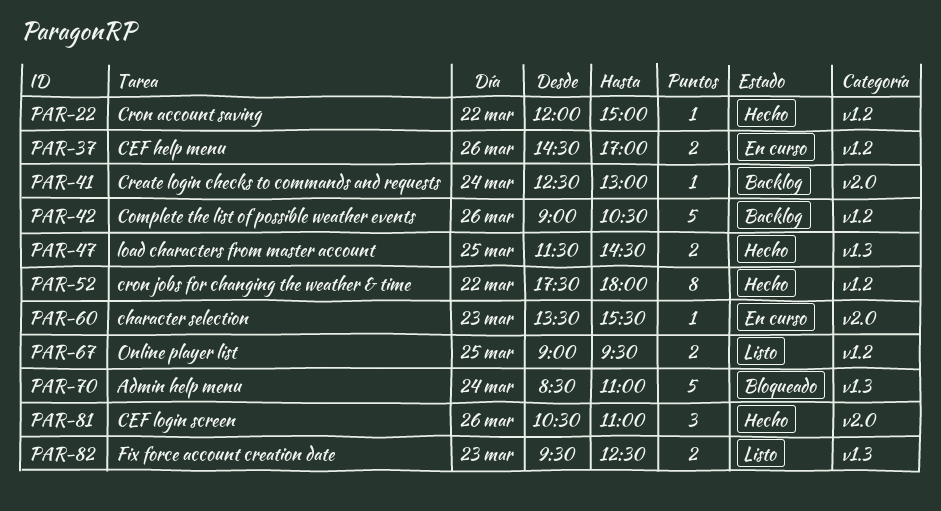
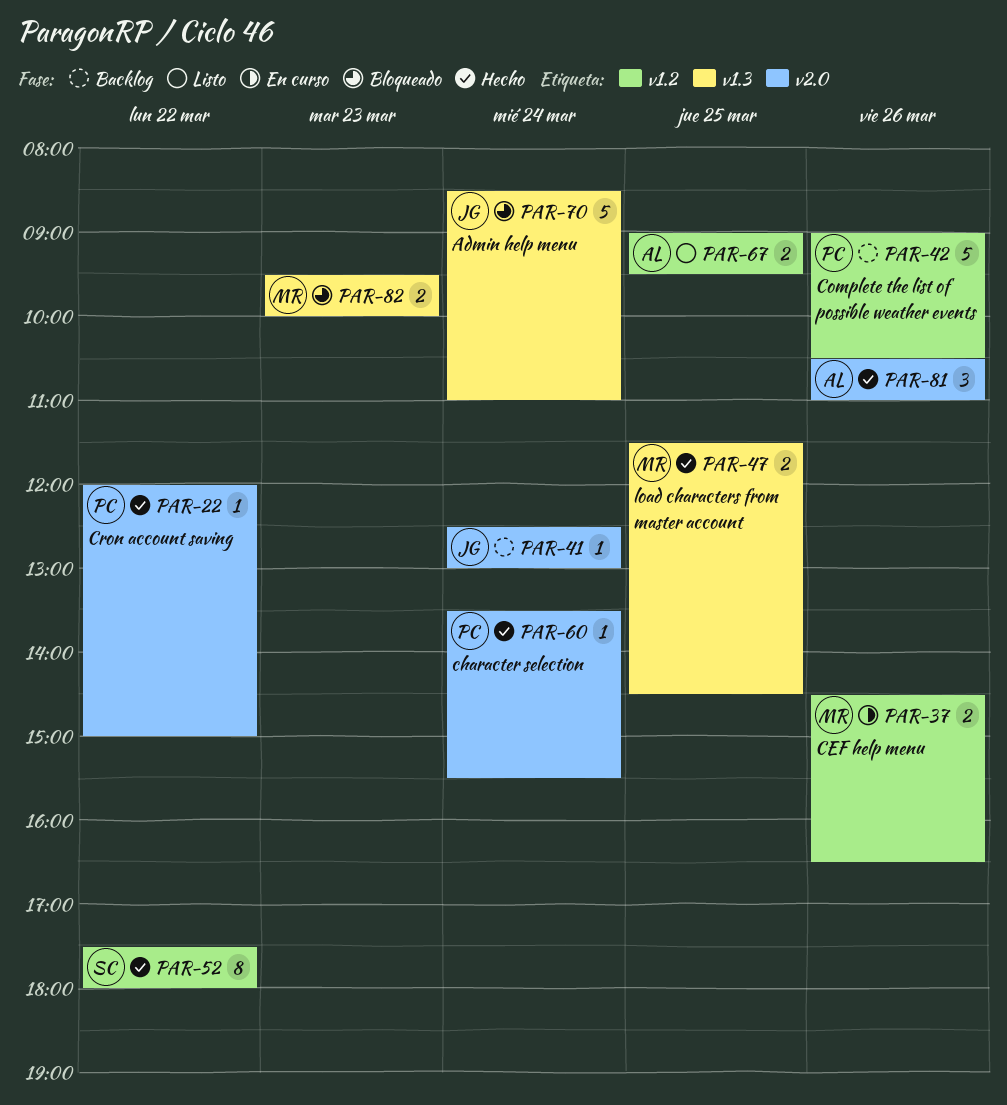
PAR-22, label: v1.2 -> v2.0
PAR-37, ends: 17:00 -> 16:30
PAR-60, status: En curso -> Hecho
PAR-60, day: Mar 23 -> Mar 24
PAR-82, status: Listo -> Bloqueado
PAR-82, ends: 12:30 -> 10:00

